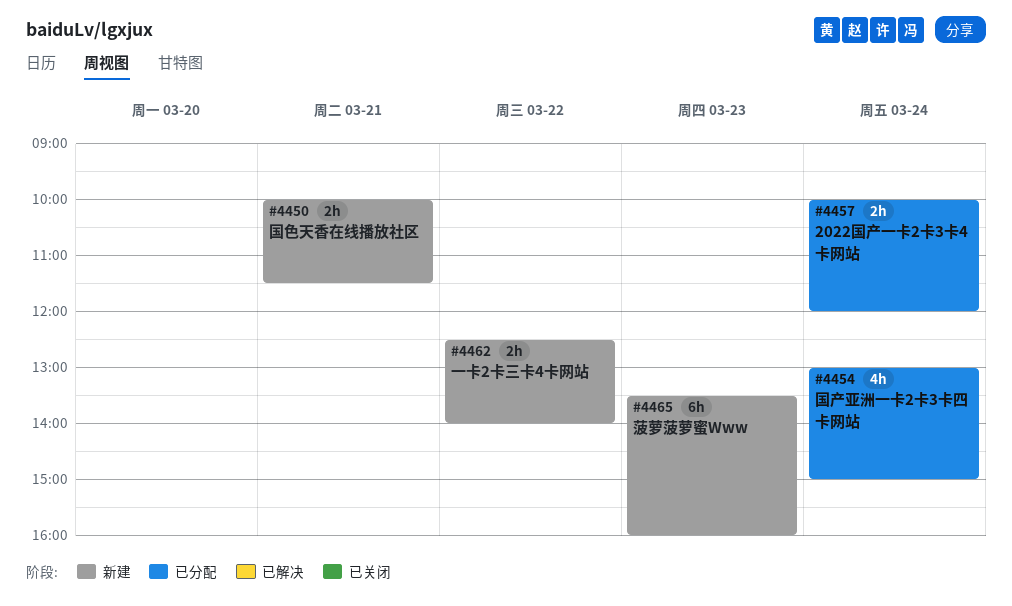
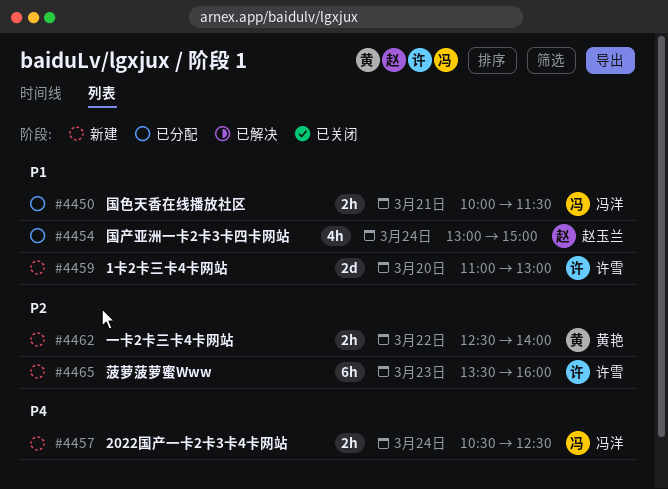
#4450, status: 新建 -> 已分配
#4457, status: 已分配 -> 新建
#4457, begins: 10:00 -> 10:30
#4457, ends: 12:00 -> 12:30
#4459: none -> present

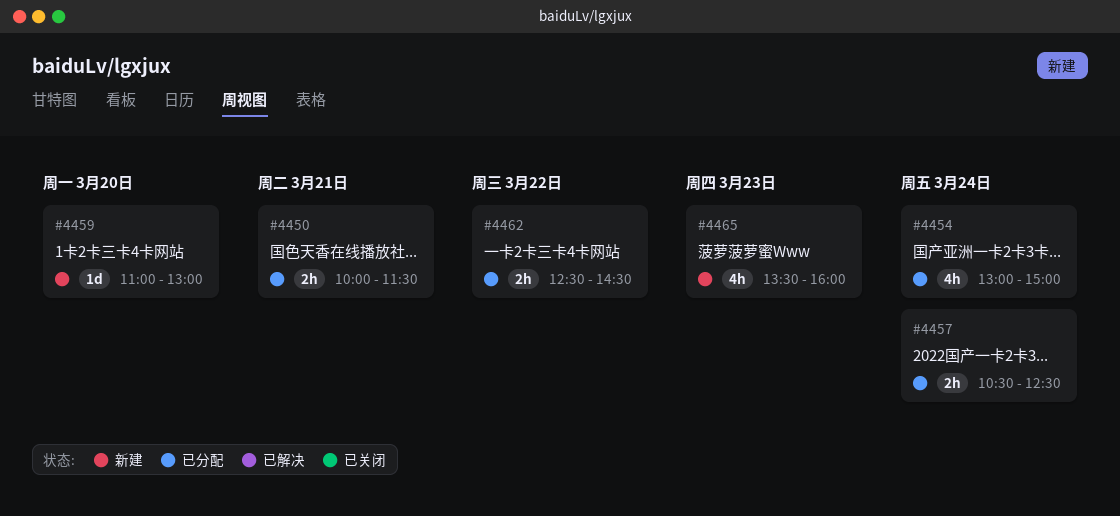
#4457, status: 新建 -> 已分配
#4459, estimate: 2d -> 1d
#4462, status: 新建 -> 已分配
#4462, ends: 14:00 -> 14:30
#4465, estimate: 6h -> 4h

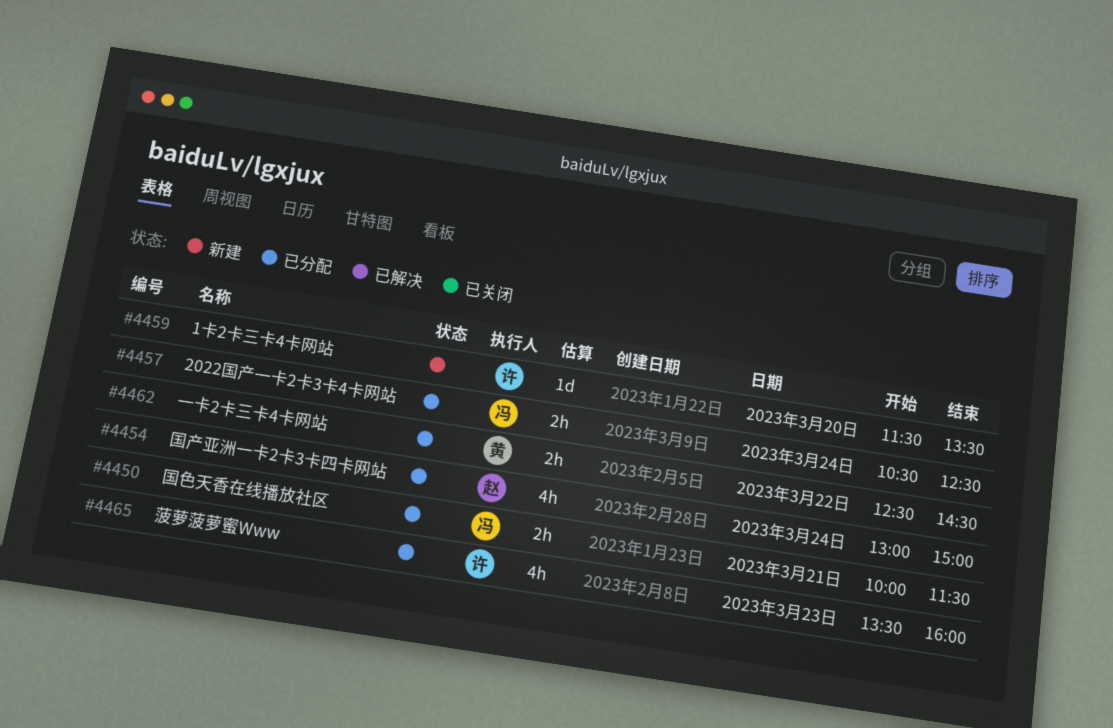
#4459, begins: 11:00 -> 11:30
#4459, ends: 13:00 -> 13:30
#4465, status: 新建 -> 已分配

